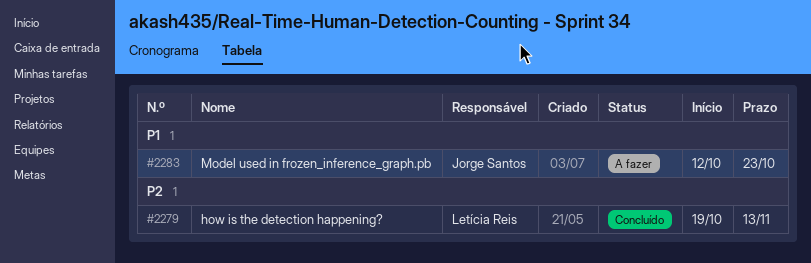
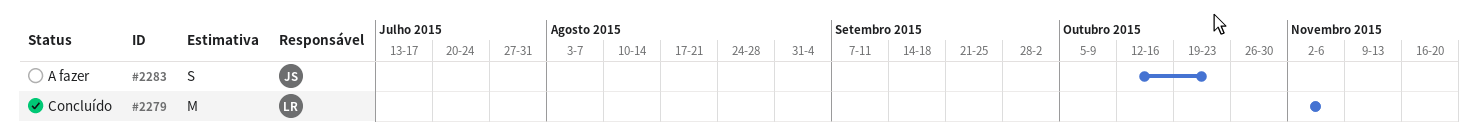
#2279, start: Oct 19 -> Nov 2
#2279, due: Nov 13 -> Nov 6

